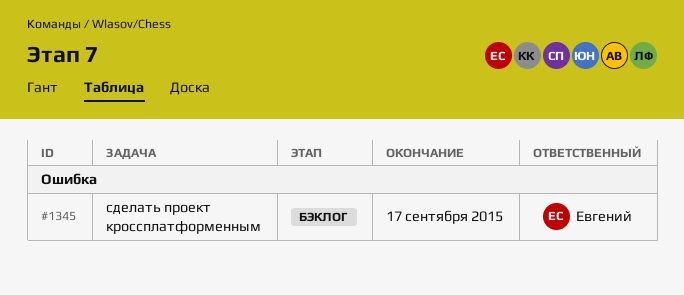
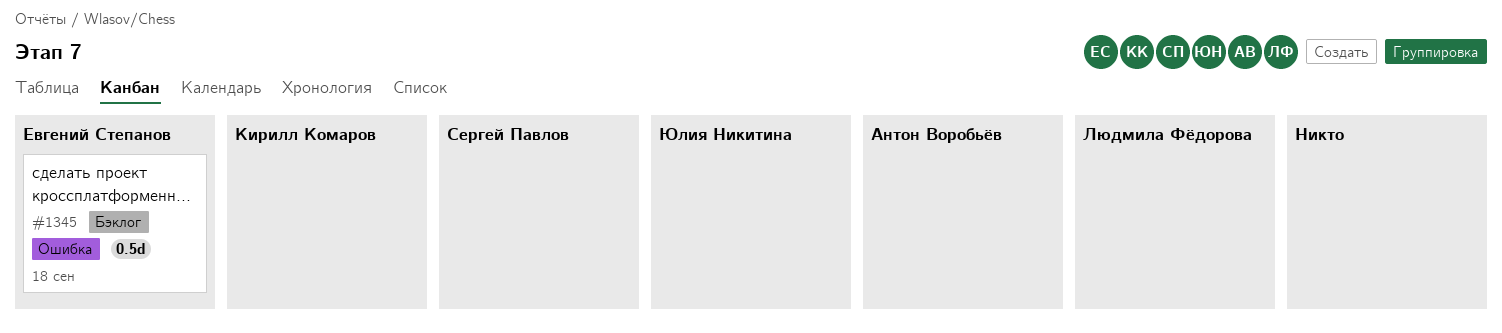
#1345, due: Sep 17 -> Sep 18

